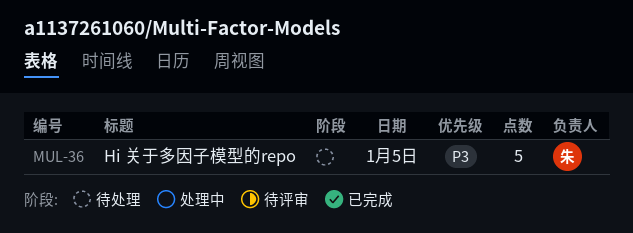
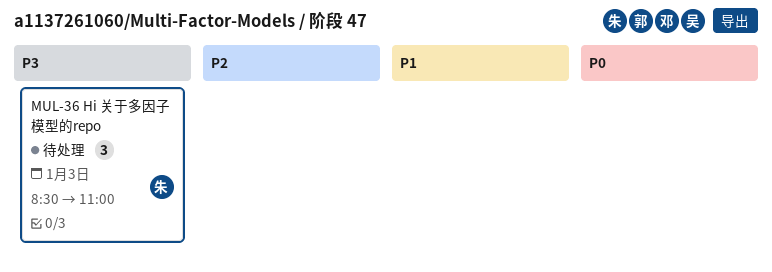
MUL-36, estimate: 5 -> 3
MUL-36, day: Jan 5 -> Jan 3

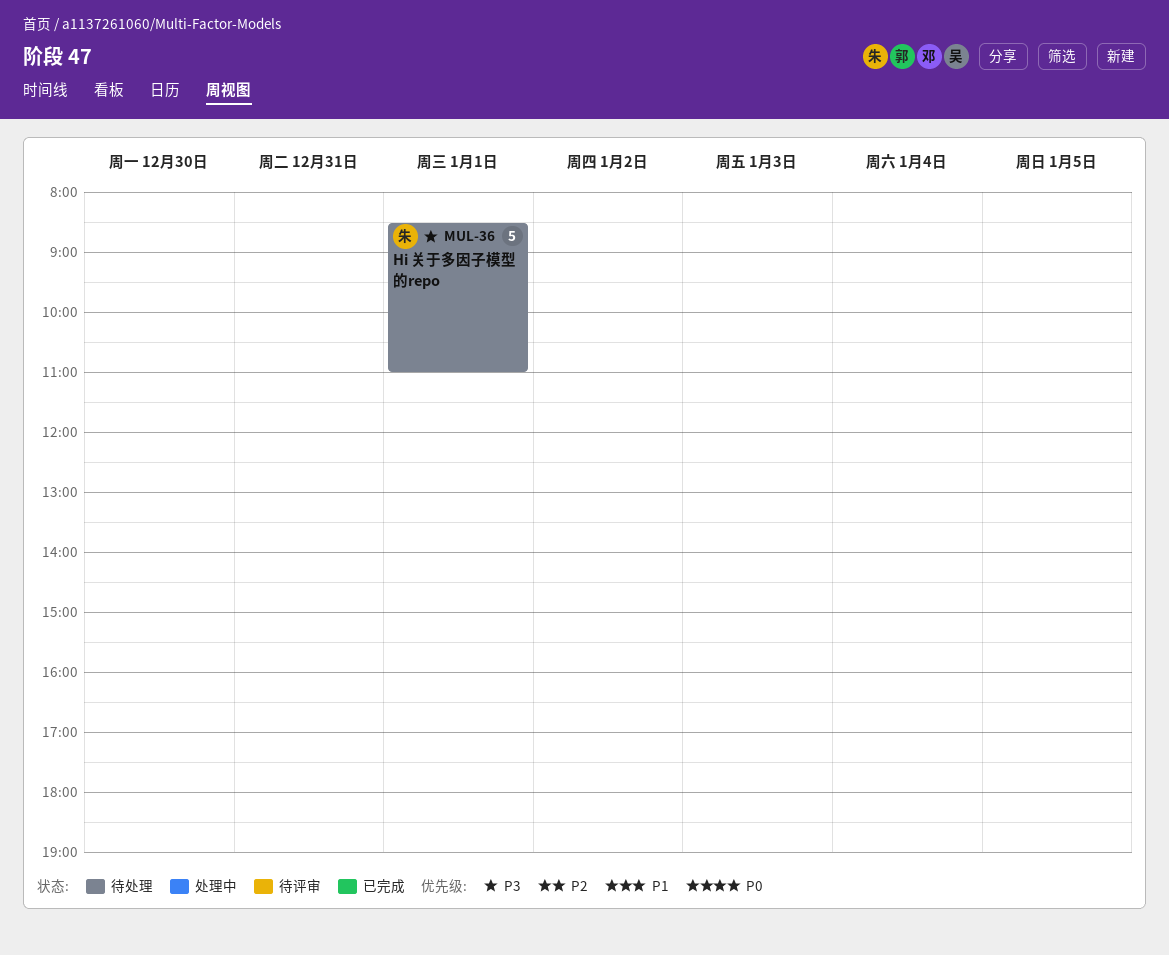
MUL-36, estimate: 3 -> 5
MUL-36, day: Jan 3 -> Jan 1

